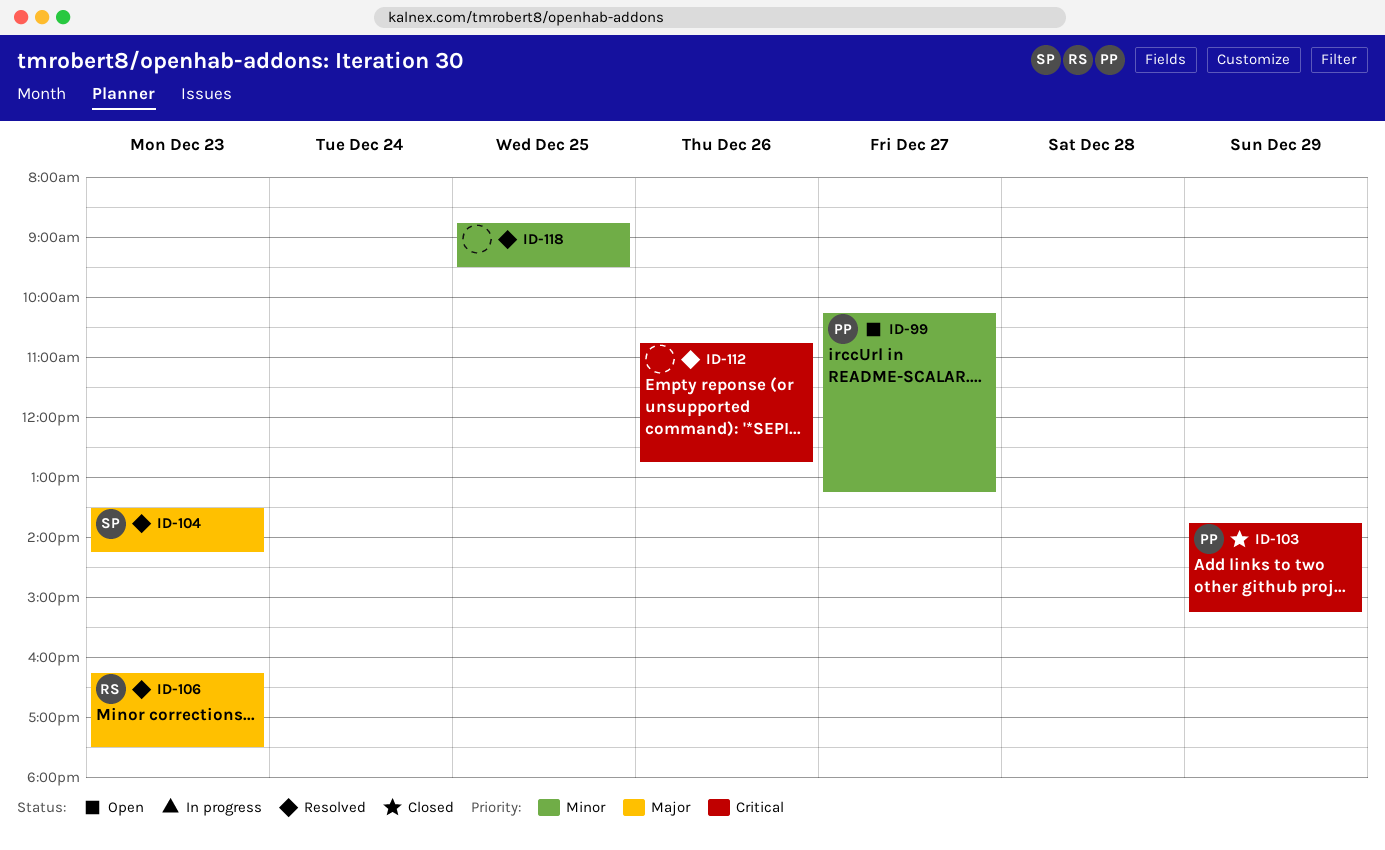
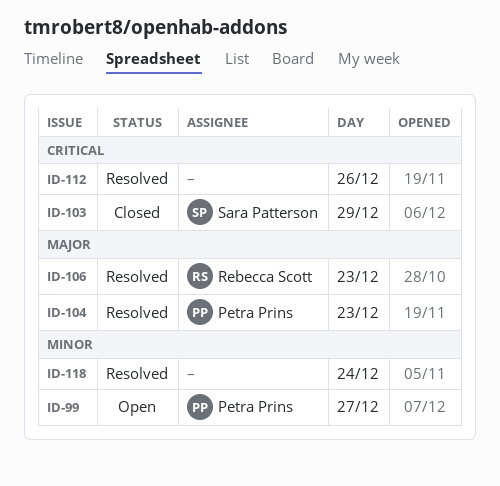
ID-103, owner: Petra Prins -> Sara Patterson
ID-104, owner: Sara Patterson -> Petra Prins
ID-118, day: Dec 25 -> Dec 24

